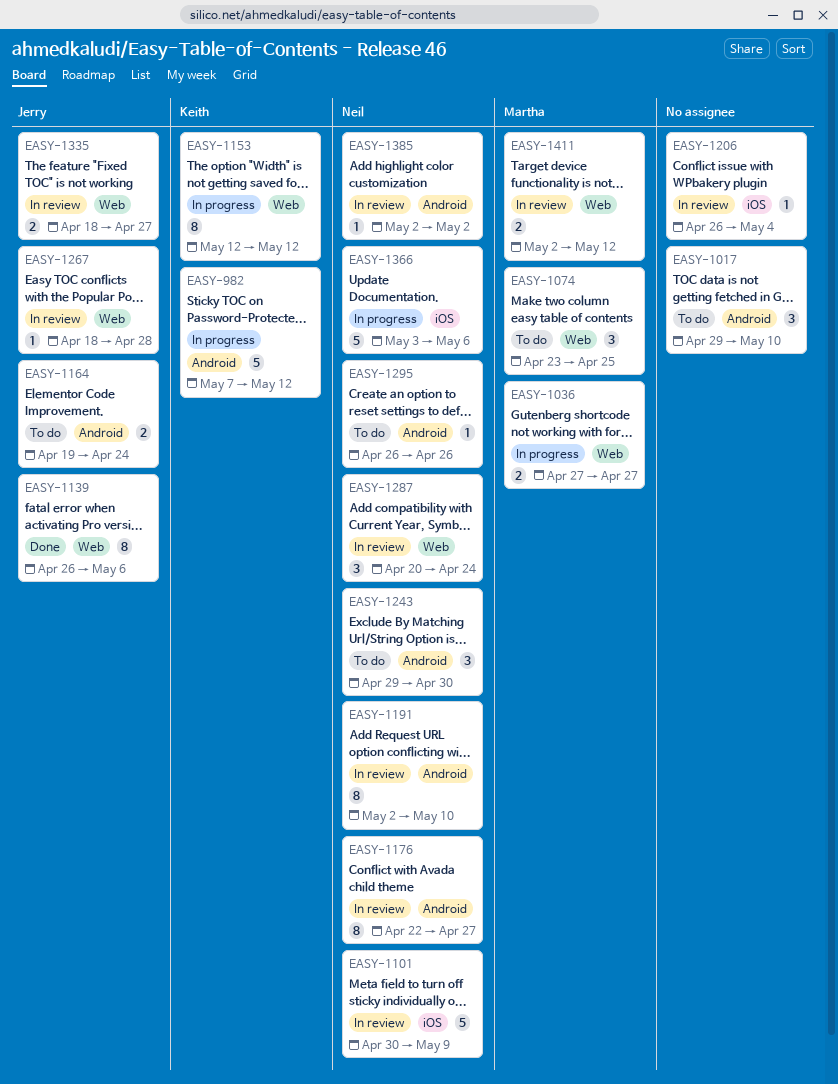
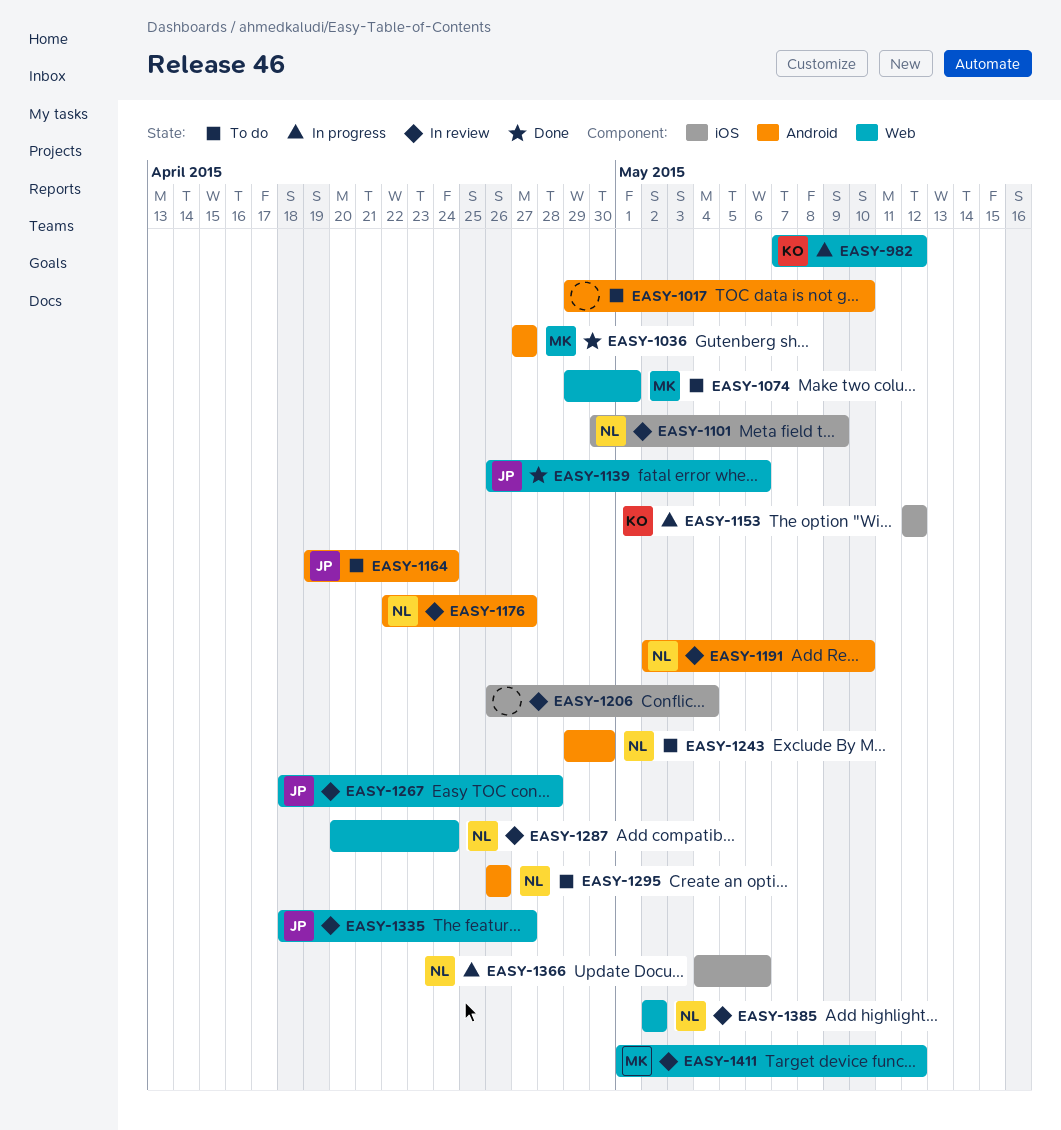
EASY-982, label: Android -> Web
EASY-1036, status: In progress -> Done
EASY-1036, label: Web -> Android
EASY-1074, start: Apr 23 -> Apr 29
EASY-1074, due: Apr 25 -> May 1
EASY-1153, label: Web -> iOS
EASY-1366, start: May 3 -> May 4
EASY-1385, label: Android -> Web
EASY-1411, start: May 2 -> May 1

